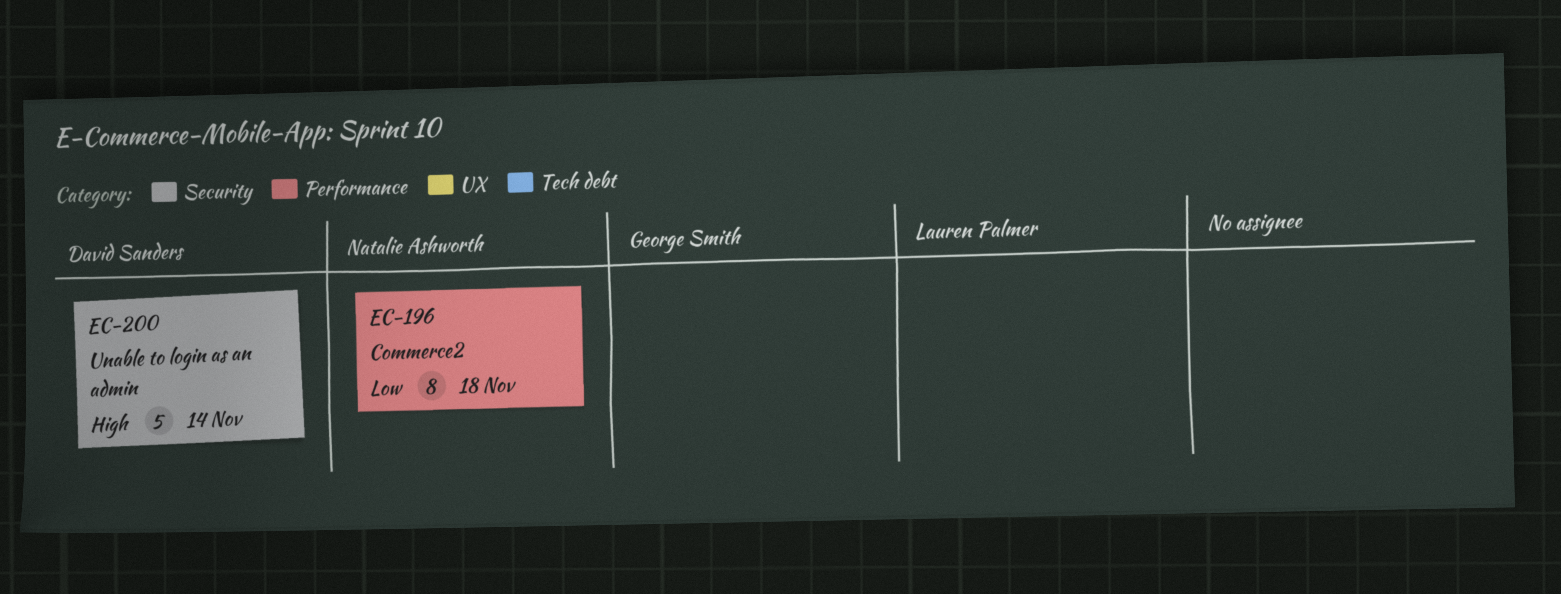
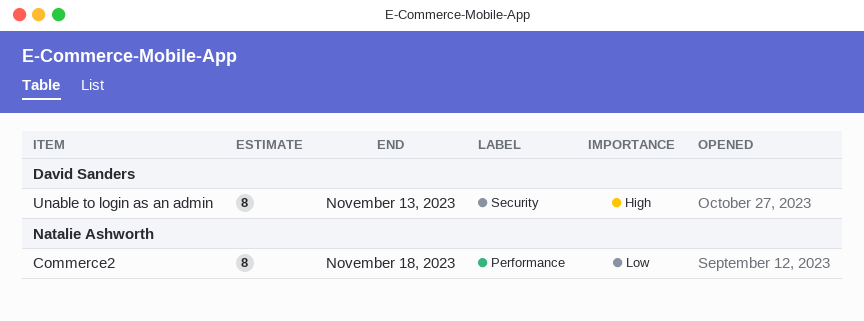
Unable to login as an admin, estimate: 5 -> 8
Unable to login as an admin, due: Nov 14 -> Nov 13

